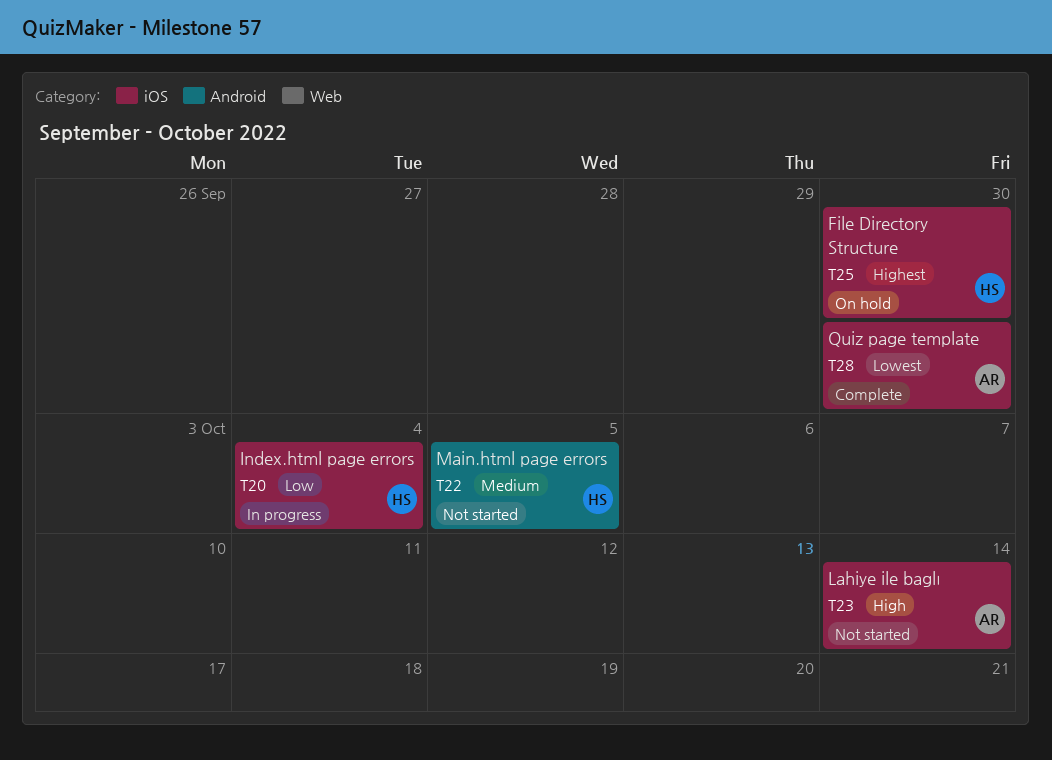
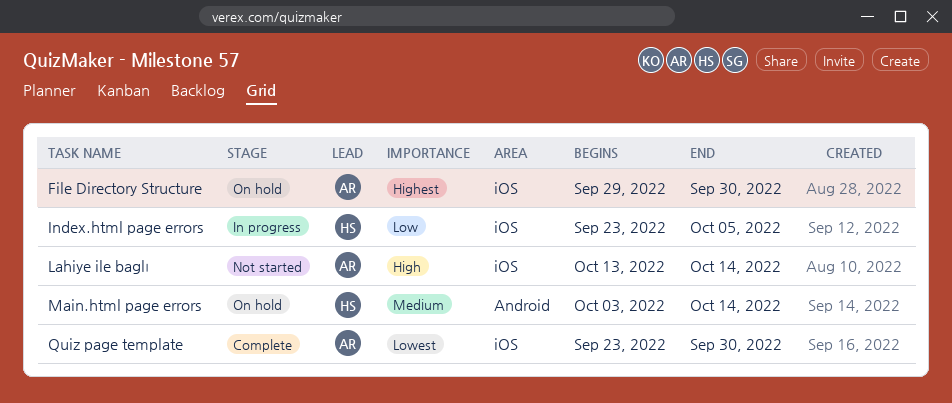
File Directory Structure, owner: HS -> AR
Index.html page errors, due: Oct 4 -> Oct 5
Main.html page errors, status: Not started -> On hold
Main.html page errors, due: Oct 5 -> Oct 14

